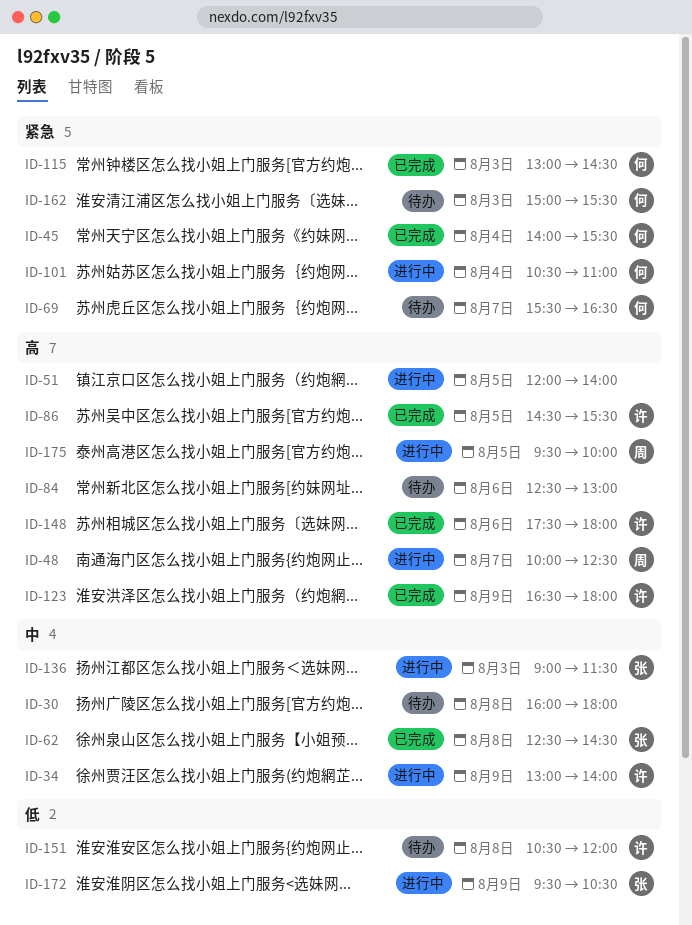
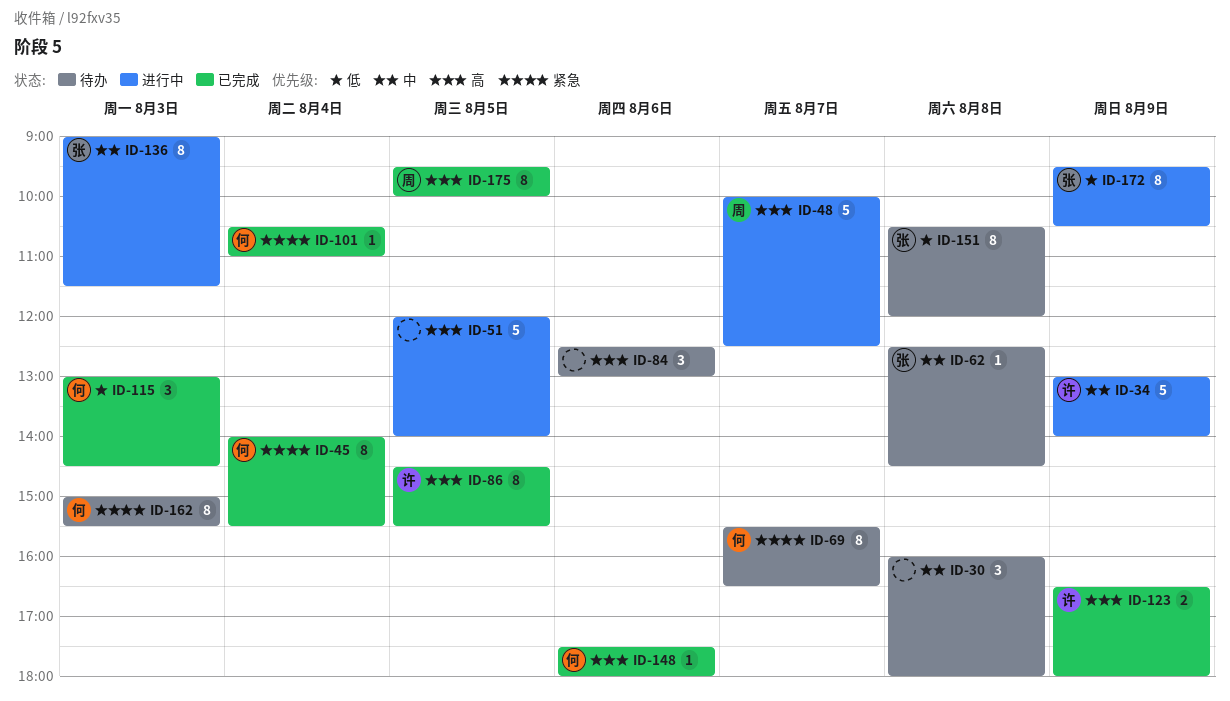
ID-62, status: 已完成 -> 待办
ID-101, status: 进行中 -> 已完成
ID-115, priority: 紧急 -> 低
ID-148, owner: 许 -> 何
ID-151, owner: 许 -> 张
ID-175, status: 进行中 -> 已完成

